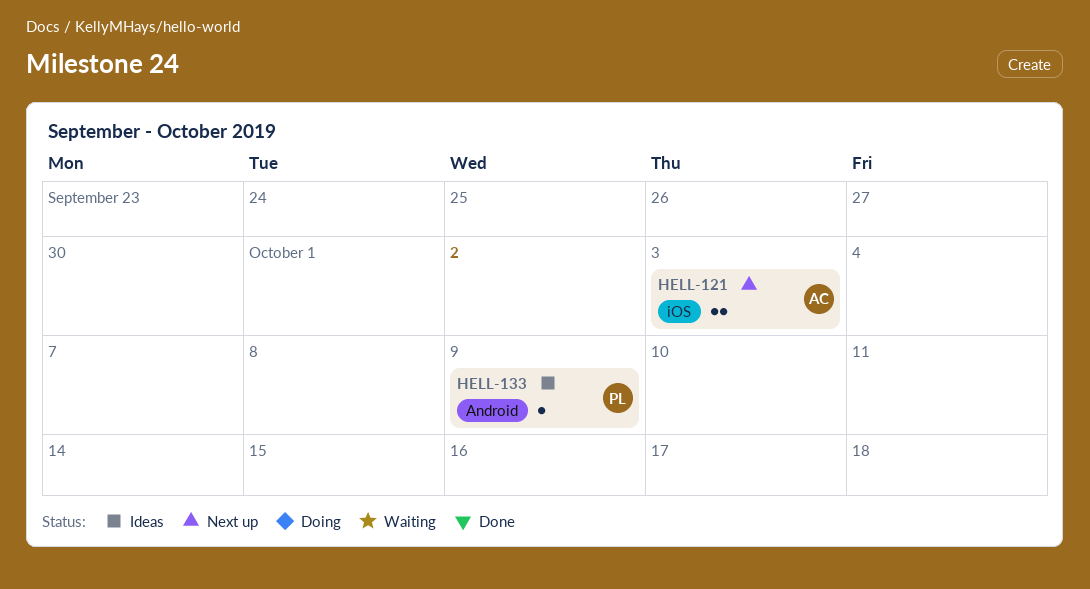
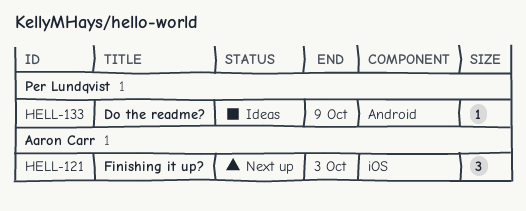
HELL-121, estimate: 2 -> 3

